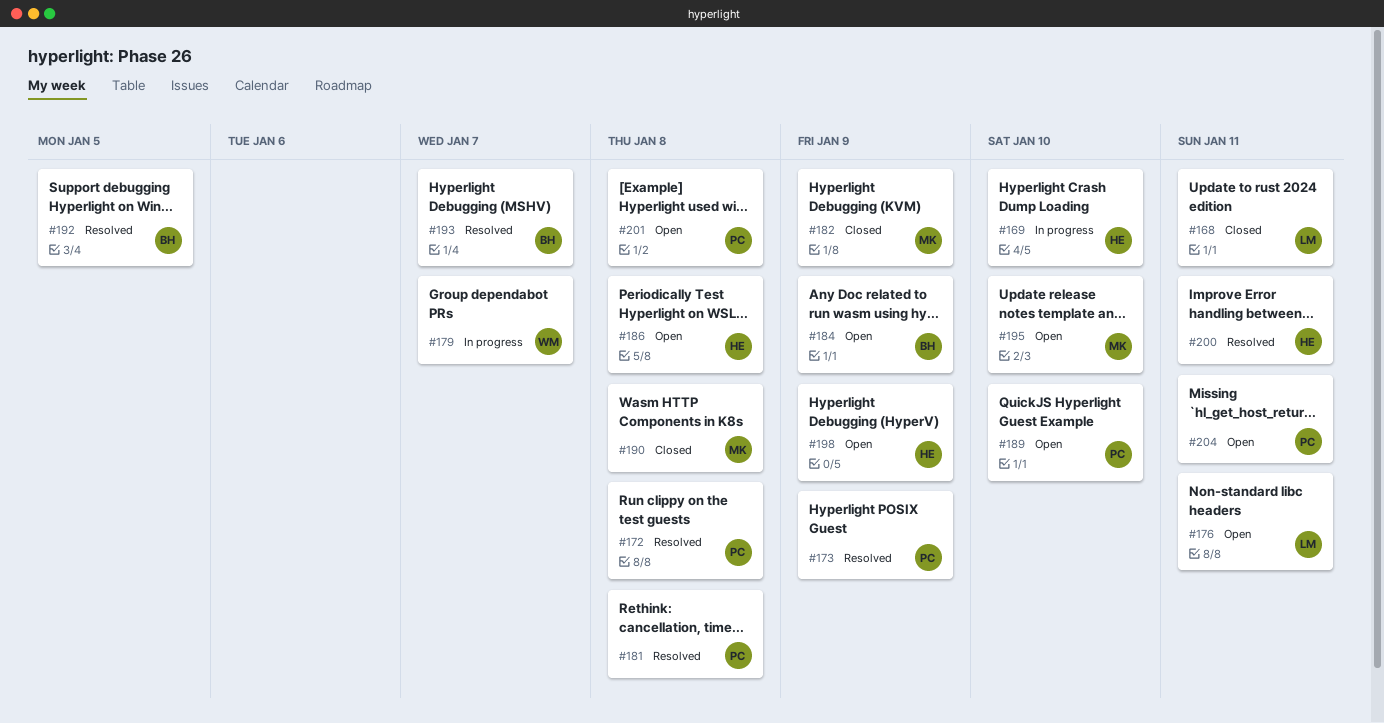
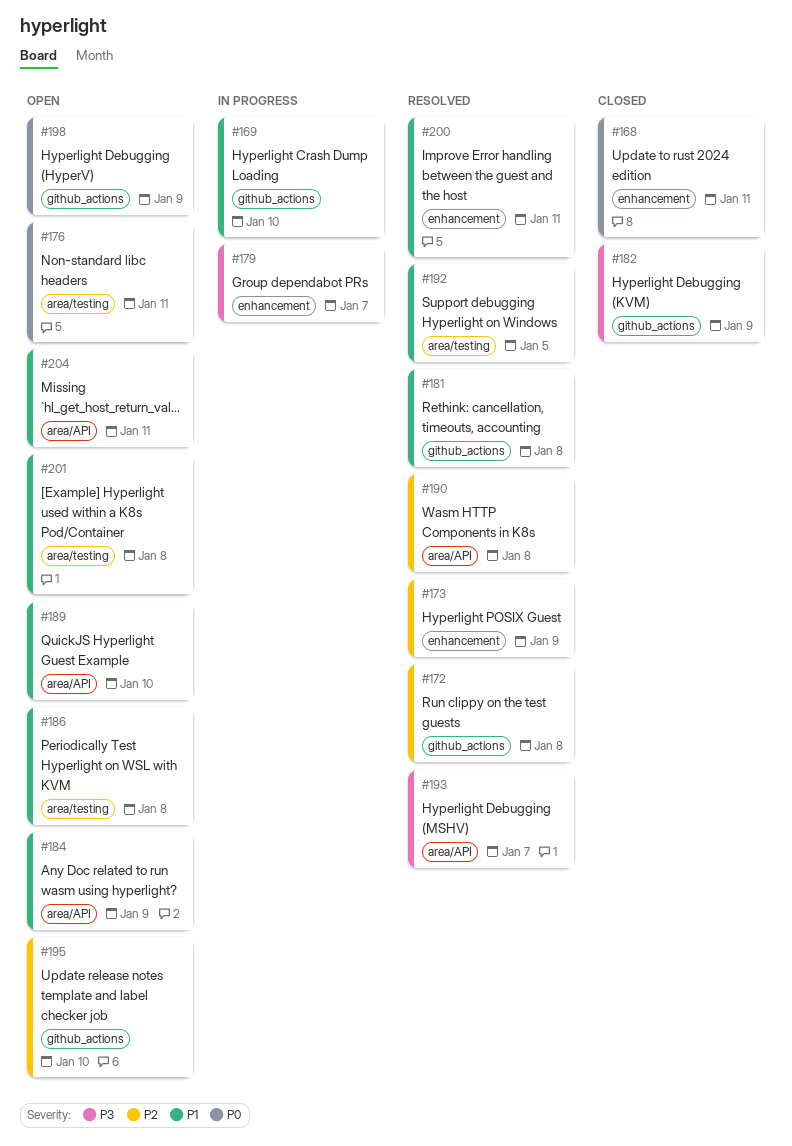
#190, status: Closed -> Resolved

